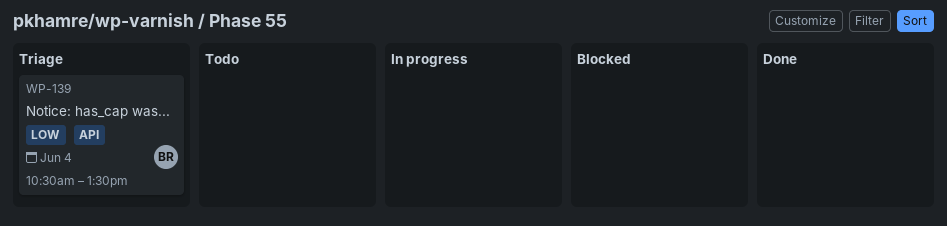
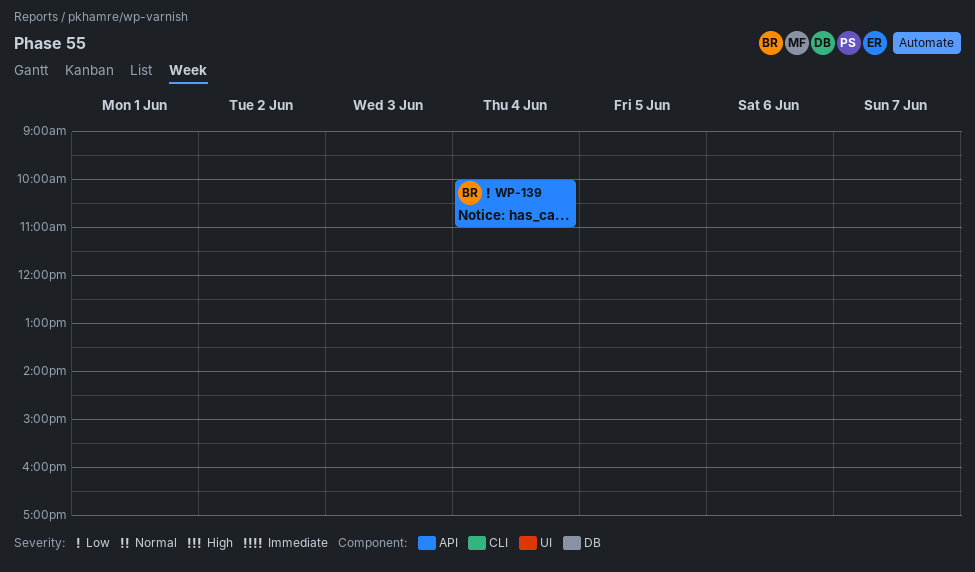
WP-139, begins: 10:30 -> 10:00
WP-139, ends: 13:30 -> 11:00

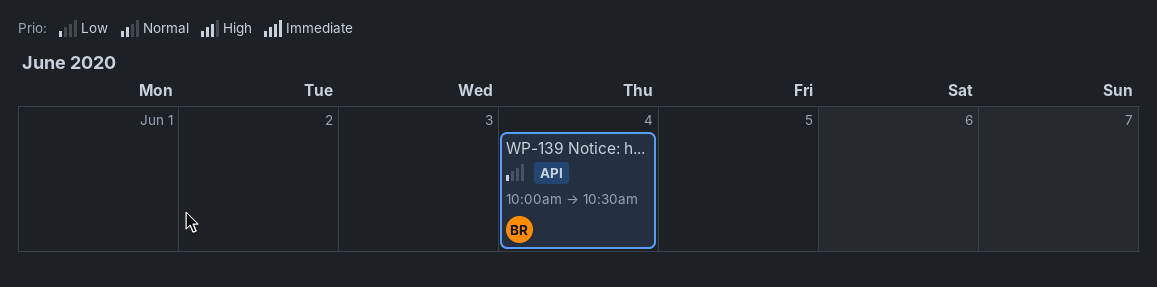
WP-139, ends: 11:00 -> 10:30

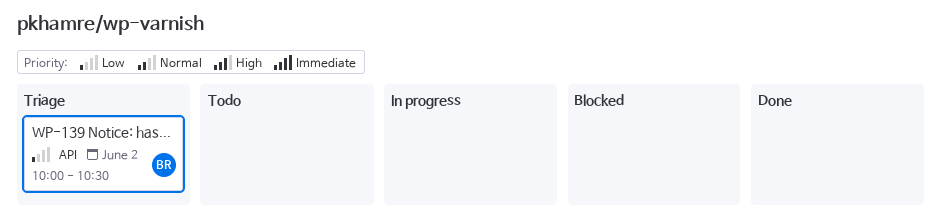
WP-139, day: Jun 4 -> Jun 2

